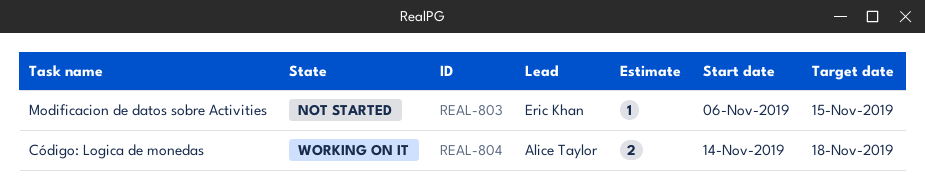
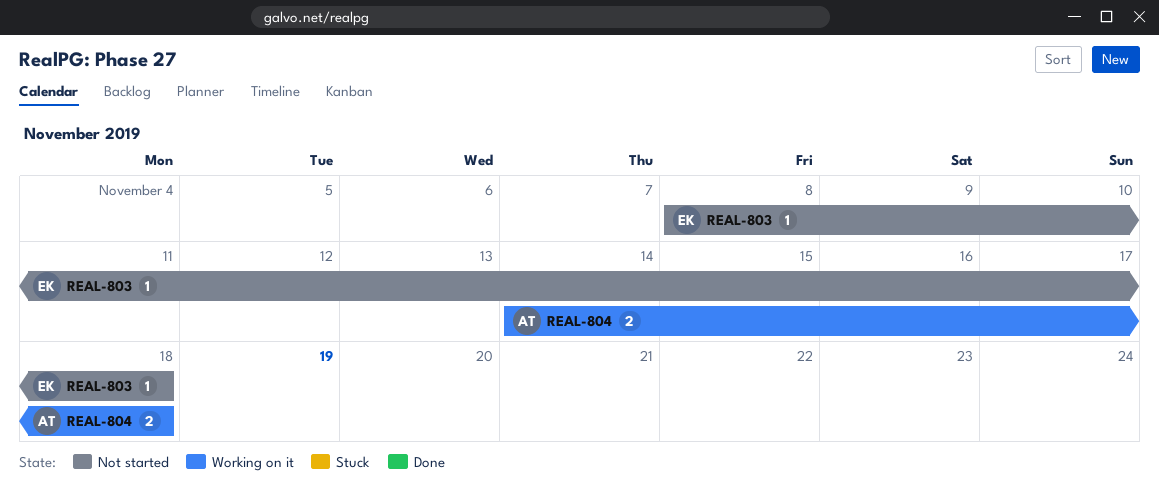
REAL-803, start: Nov 6 -> Nov 8
REAL-803, due: Nov 15 -> Nov 18

